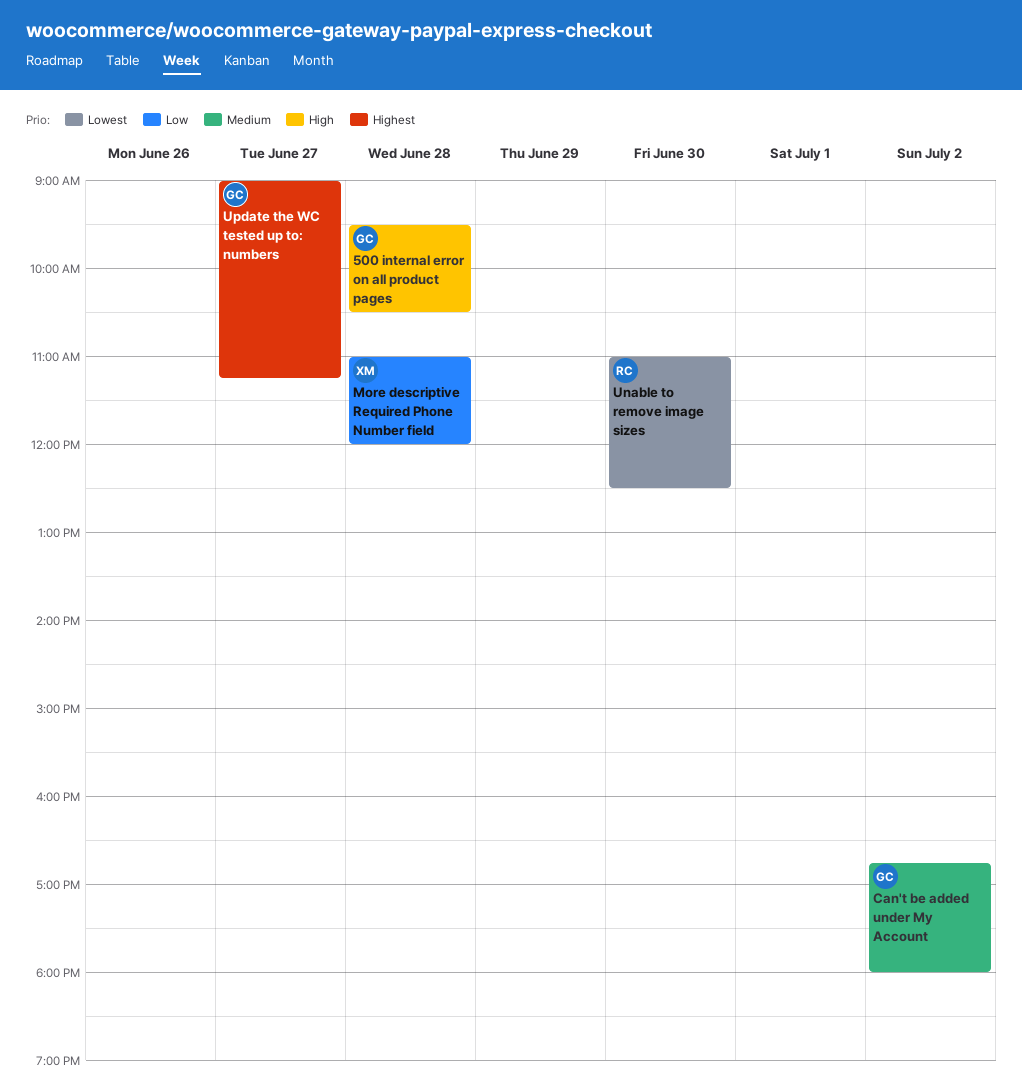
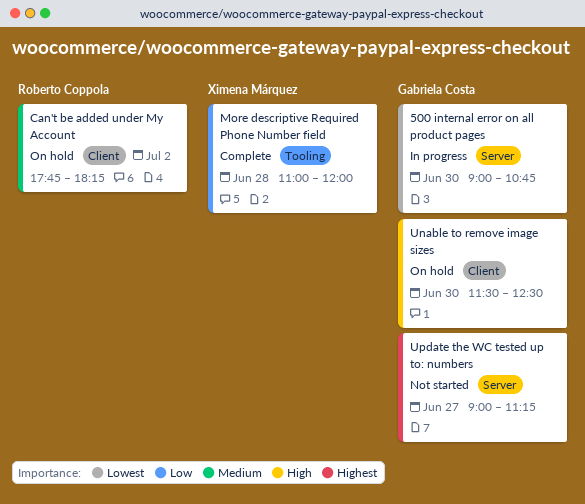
500 internal error on all product pages, priority: High -> Lowest
500 internal error on all product pages, day: Jun 28 -> Jun 30
500 internal error on all product pages, begins: 09:30 -> 09:00
500 internal error on all product pages, ends: 10:30 -> 10:45
Can't be added under My Account, owner: Gabriela Costa -> Roberto Coppola
Can't be added under My Account, begins: 16:45 -> 17:45
Can't be added under My Account, ends: 18:00 -> 18:15
Unable to remove image sizes, owner: Roberto Coppola -> Gabriela Costa
Unable to remove image sizes, priority: Lowest -> High
Unable to remove image sizes, begins: 11:00 -> 11:30

